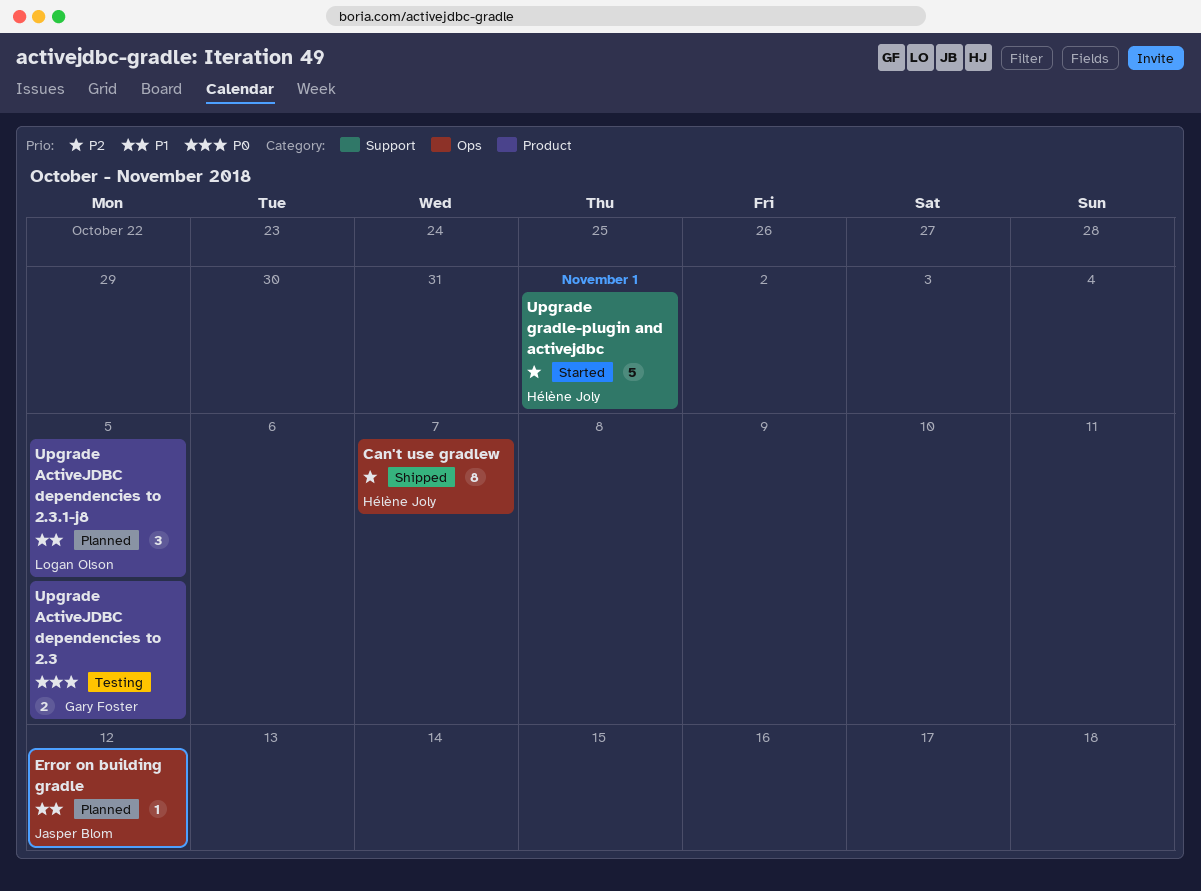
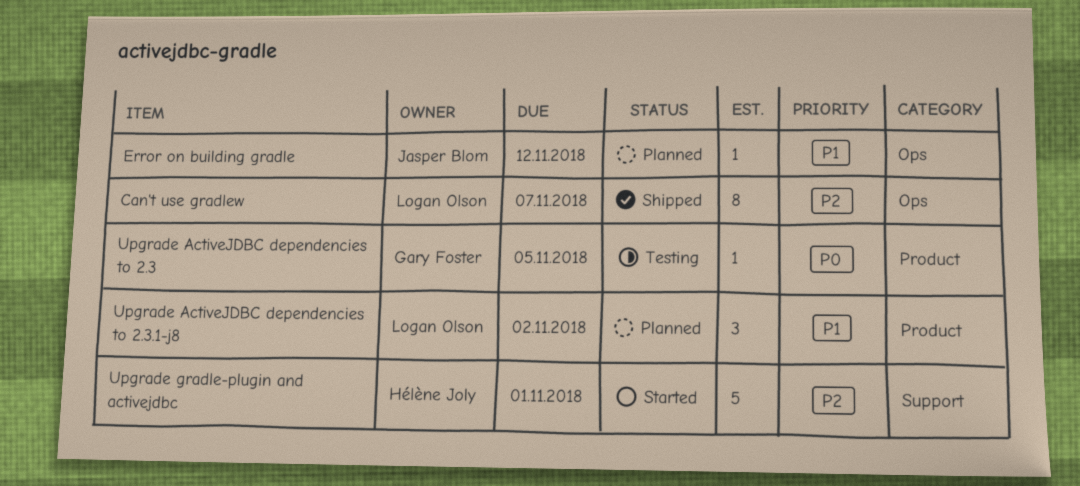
Can't use gradlew, owner: Hélène Joly -> Logan Olson
Upgrade ActiveJDBC dependencies to 2.3, estimate: 2 -> 1
Upgrade ActiveJDBC dependencies to 2.3.1-j8, due: Nov 5 -> Nov 2

